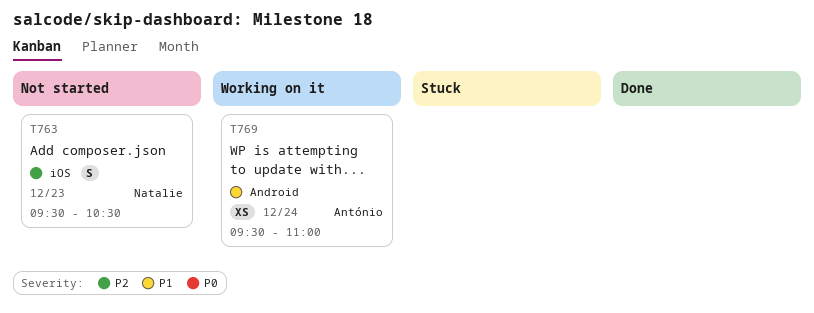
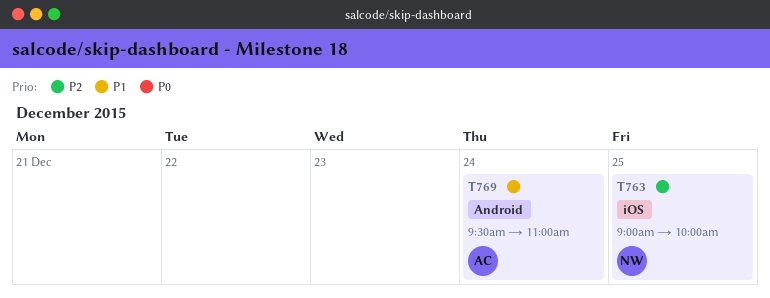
T763, day: Dec 23 -> Dec 25
T763, begins: 09:30 -> 09:00
T763, ends: 10:30 -> 10:00

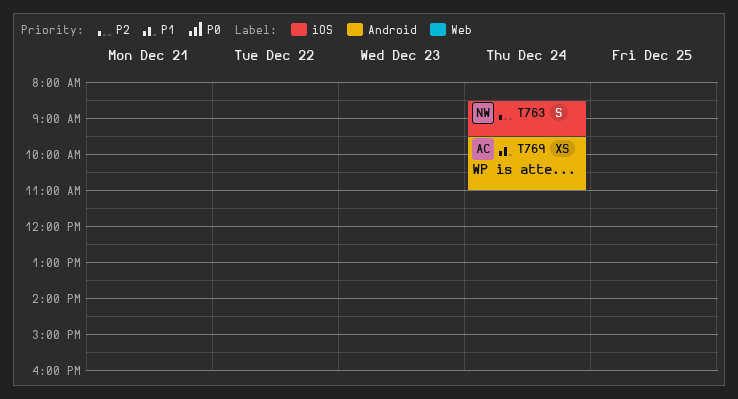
T763, day: Dec 25 -> Dec 24
T763, begins: 09:00 -> 08:30
T763, ends: 10:00 -> 09:30

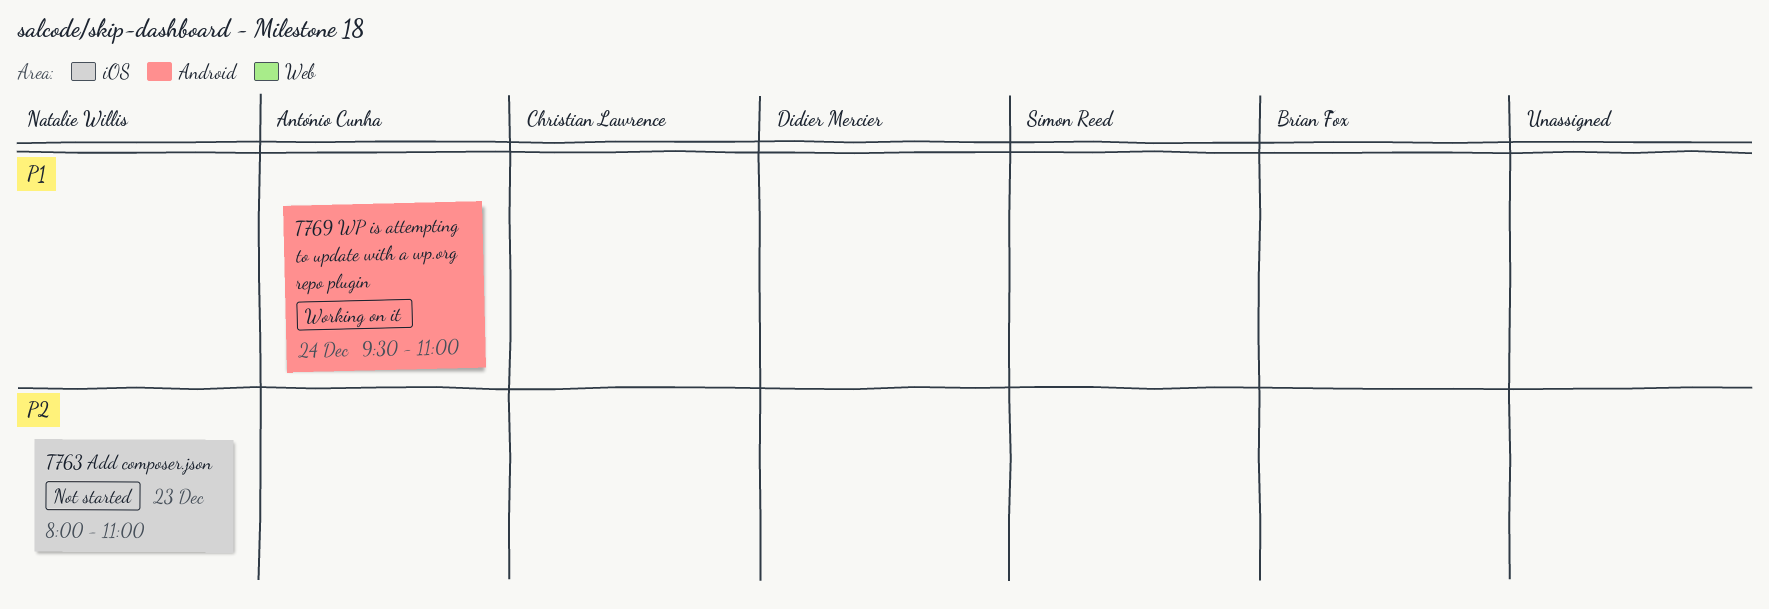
T763, day: Dec 24 -> Dec 23
T763, begins: 08:30 -> 08:00
T763, ends: 09:30 -> 11:00

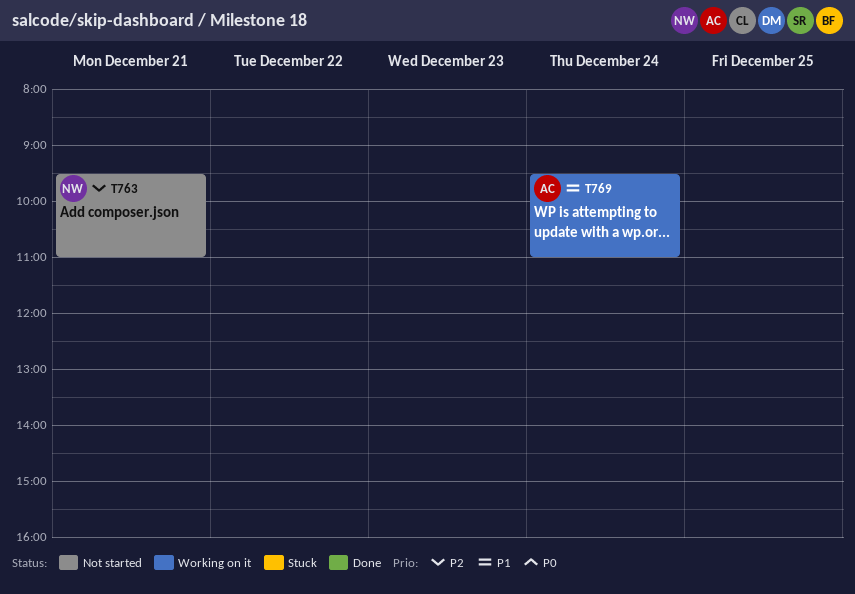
T763, day: Dec 23 -> Dec 21
T763, begins: 08:00 -> 09:30

